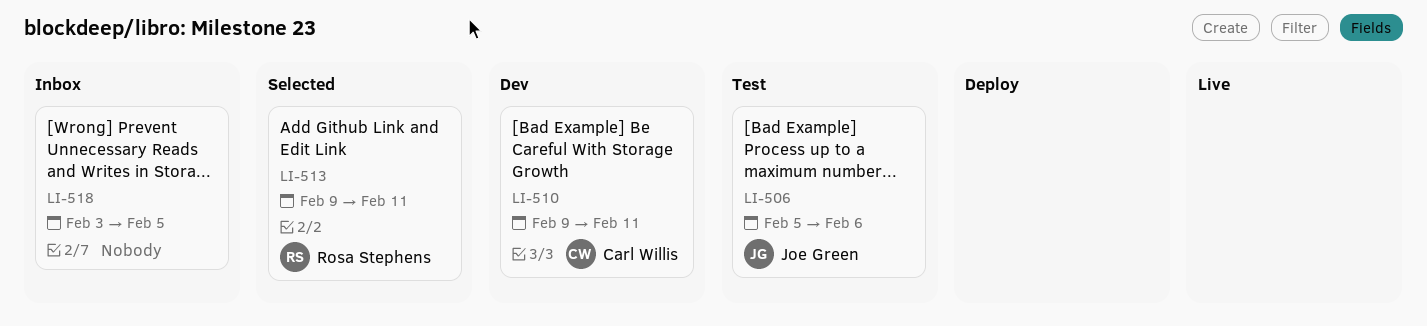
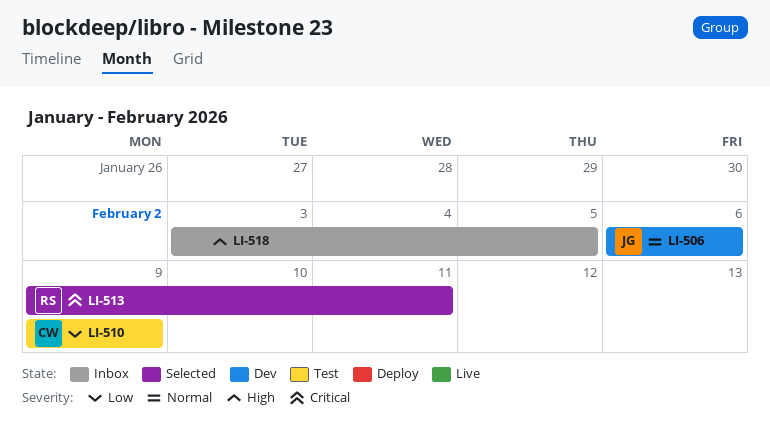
LI-506, status: Test -> Dev
LI-506, start: Feb 5 -> Feb 6
LI-510, status: Dev -> Test
LI-510, due: Feb 11 -> Feb 9

